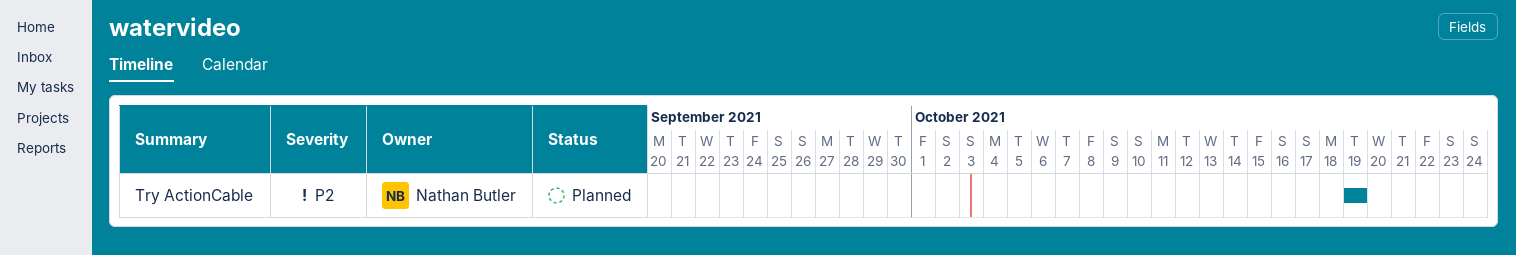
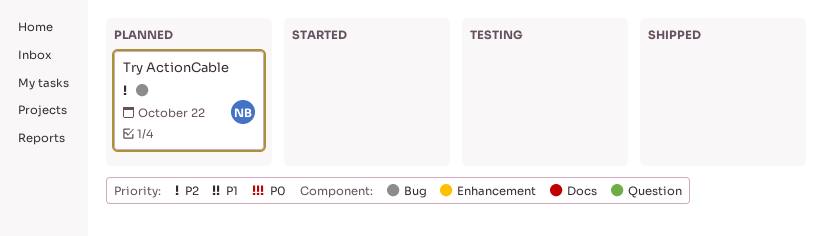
Try ActionCable, due: Oct 19 -> Oct 22

